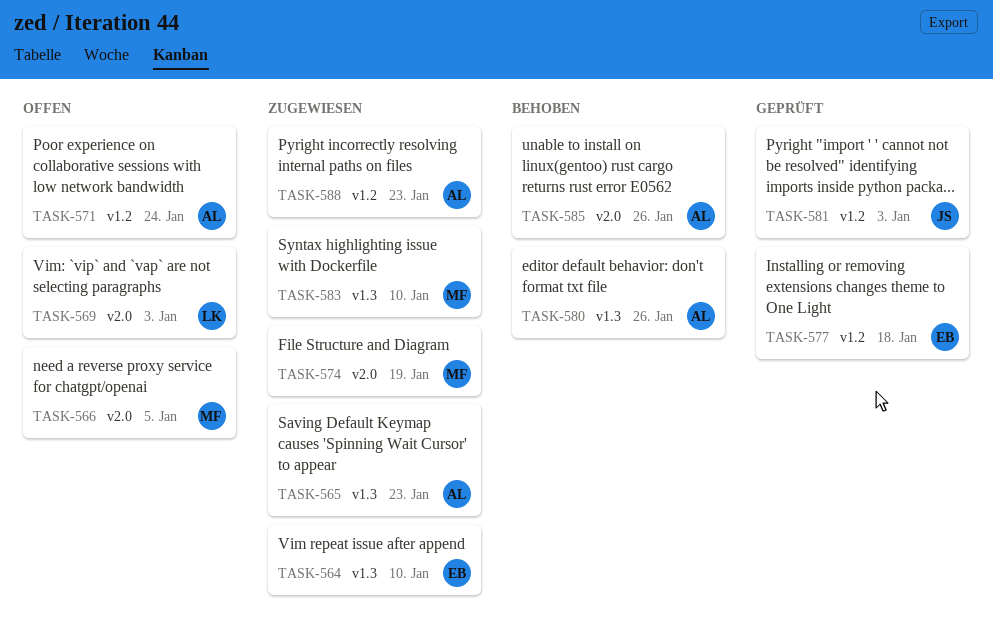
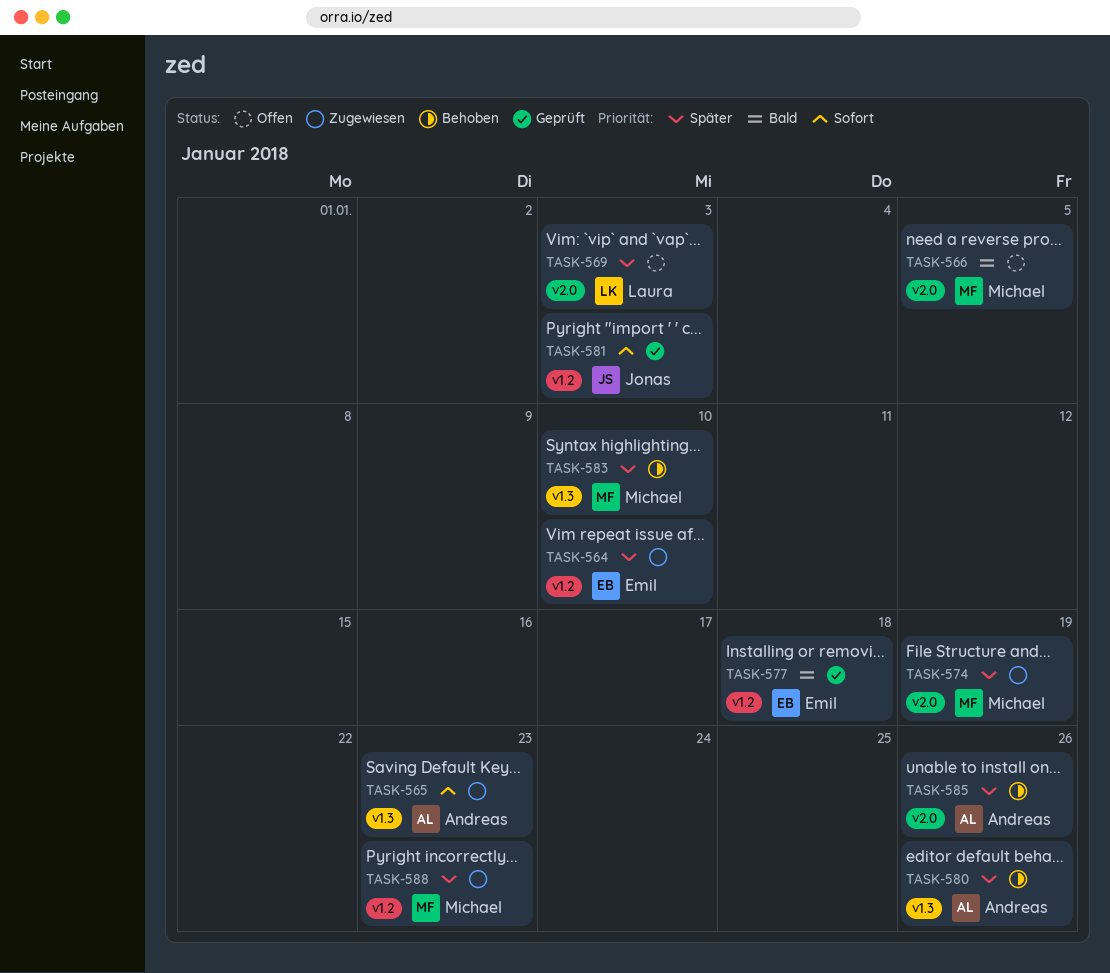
TASK-564, label: v1.3 -> v1.2
TASK-571: present -> none
TASK-583, status: Zugewiesen -> Behoben
TASK-588, owner: Andreas -> Michael

